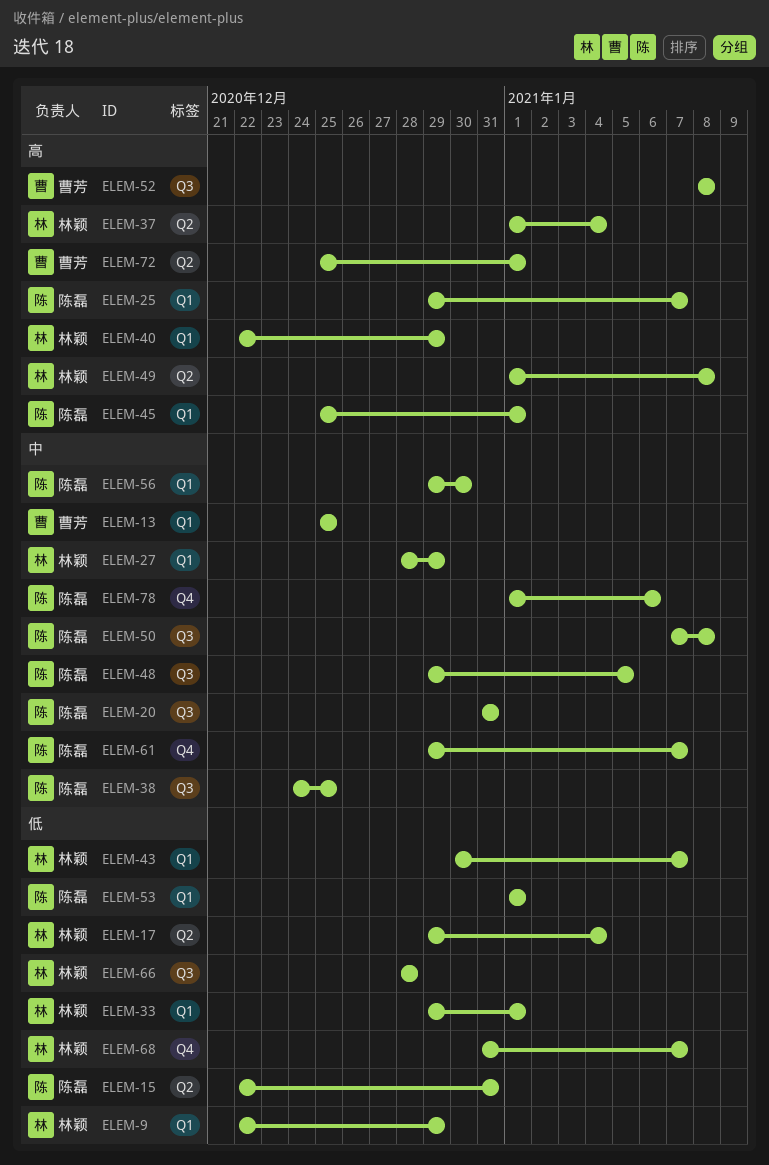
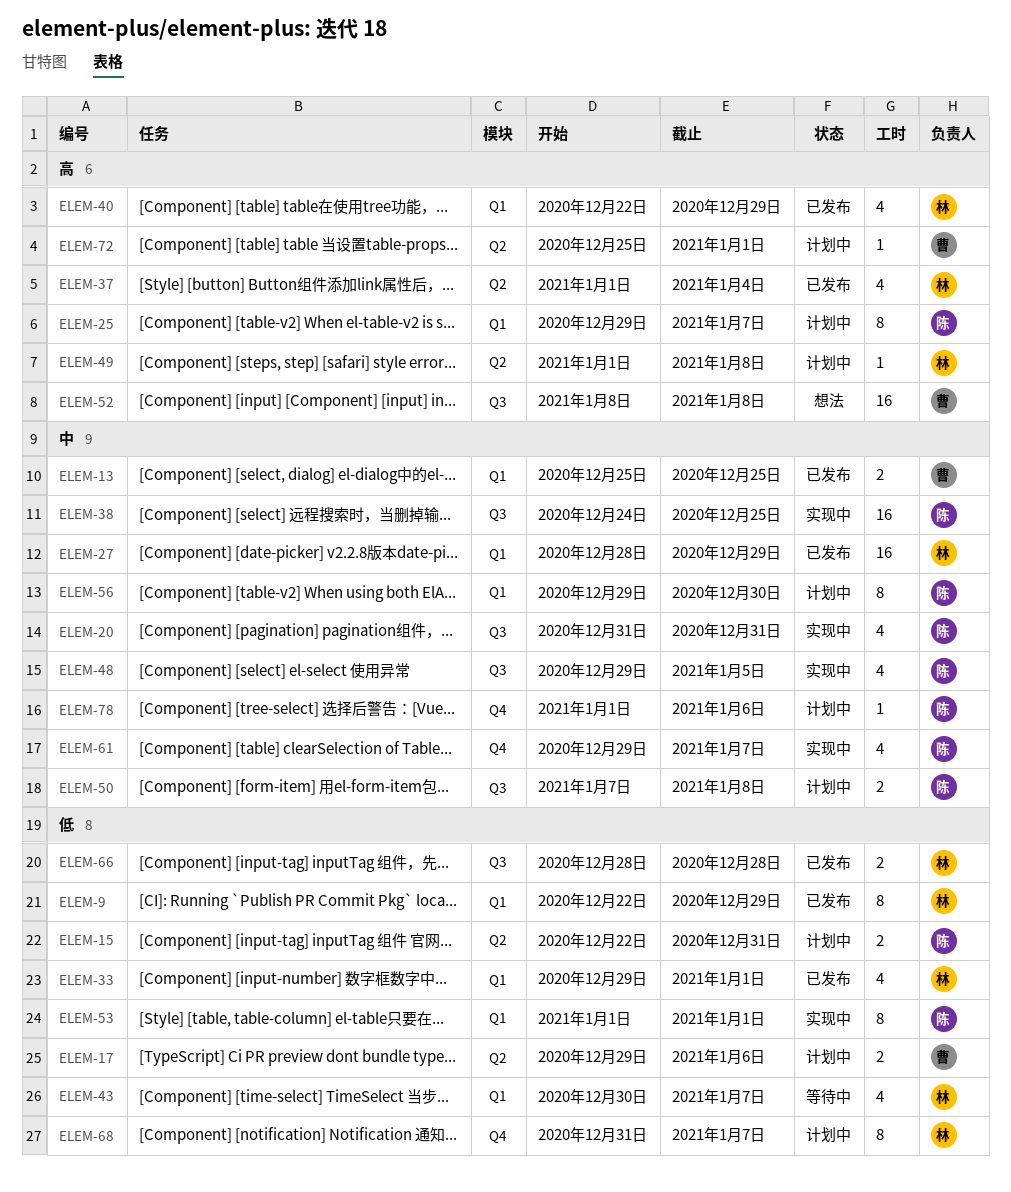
ELEM-17, owner: 林颖 -> 曹芳
ELEM-17, due: Jan 4 -> Jan 6
ELEM-45: present -> none

